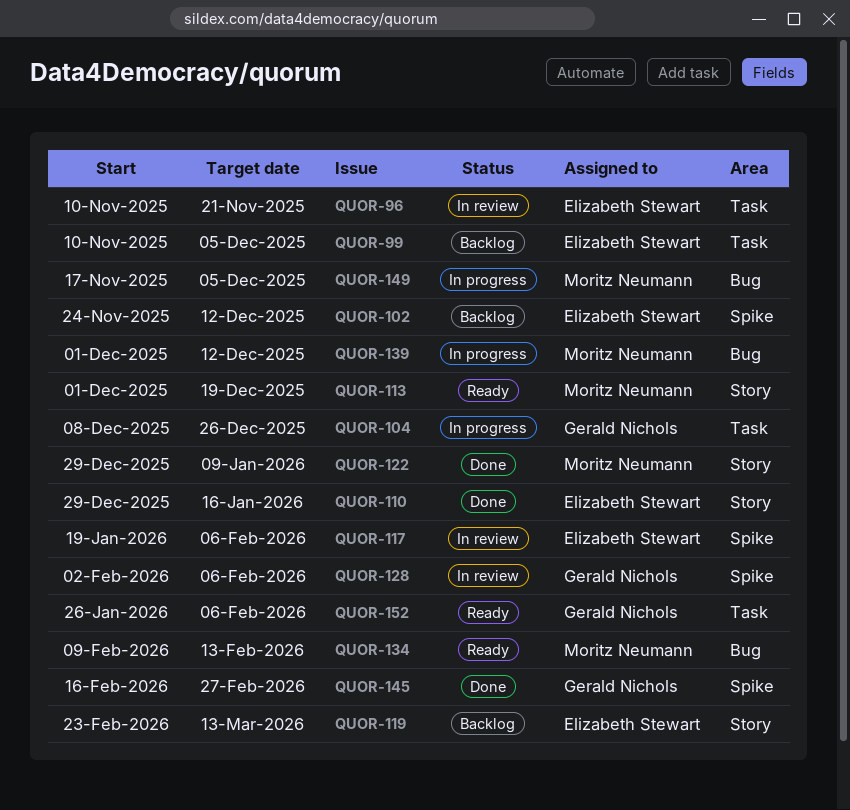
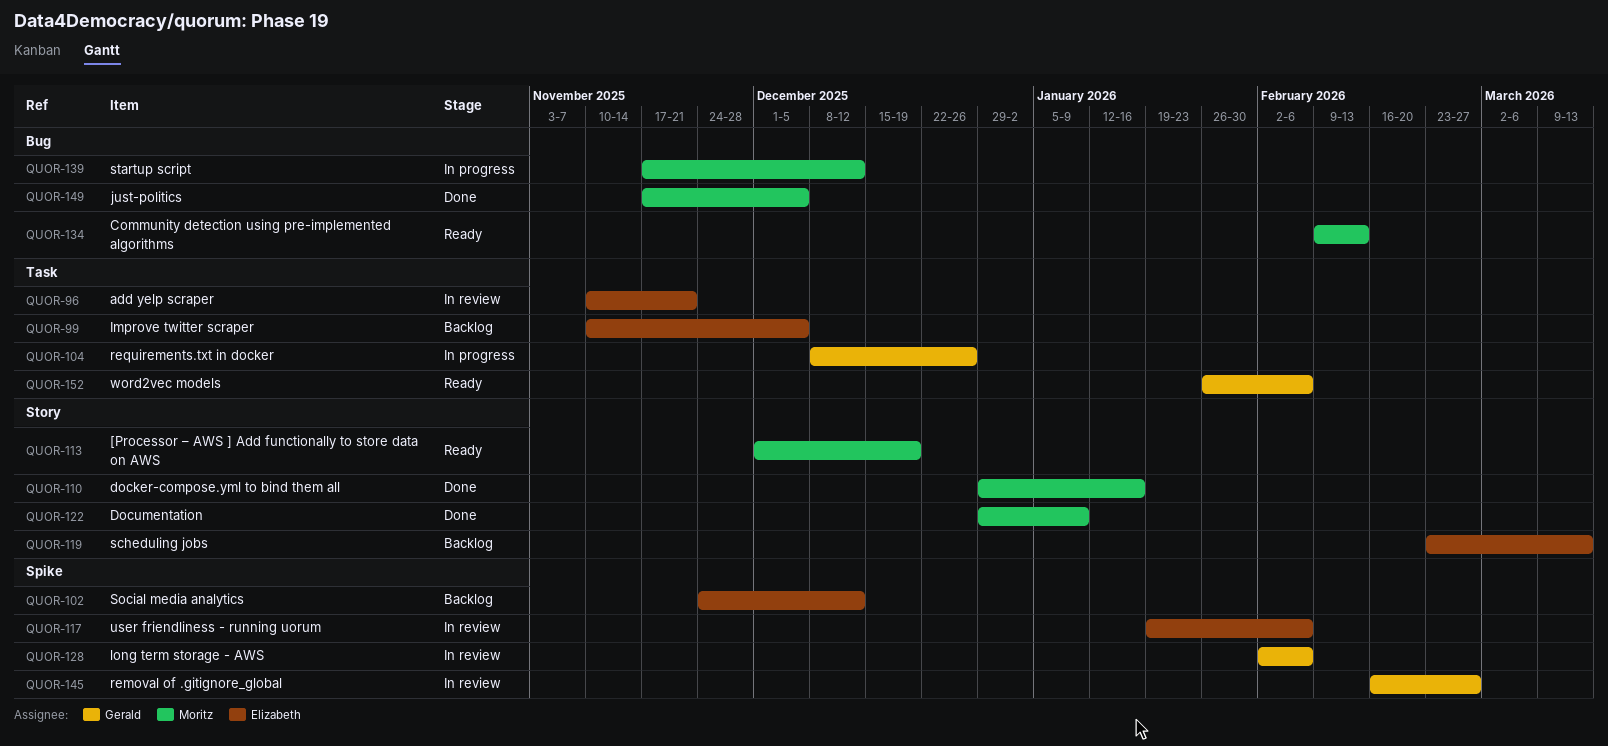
QUOR-110, owner: Elizabeth Stewart -> Moritz Neumann
QUOR-139, start: Dec 1 -> Nov 17
QUOR-145, status: Done -> In review
QUOR-149, status: In progress -> Done

